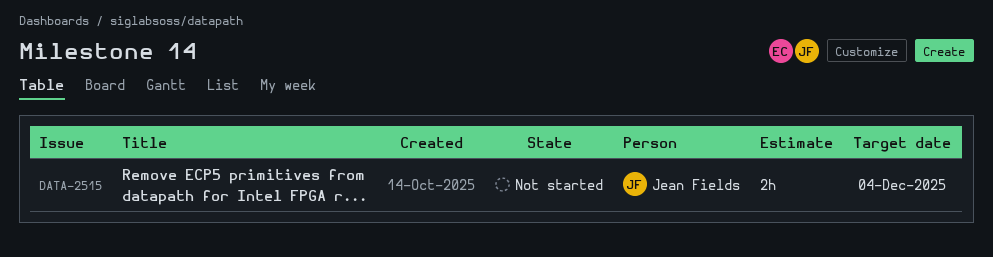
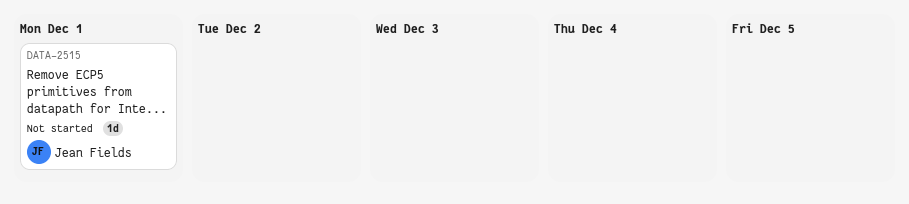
DATA-2515, estimate: 2h -> 1d
DATA-2515, due: Dec 4 -> Dec 1

